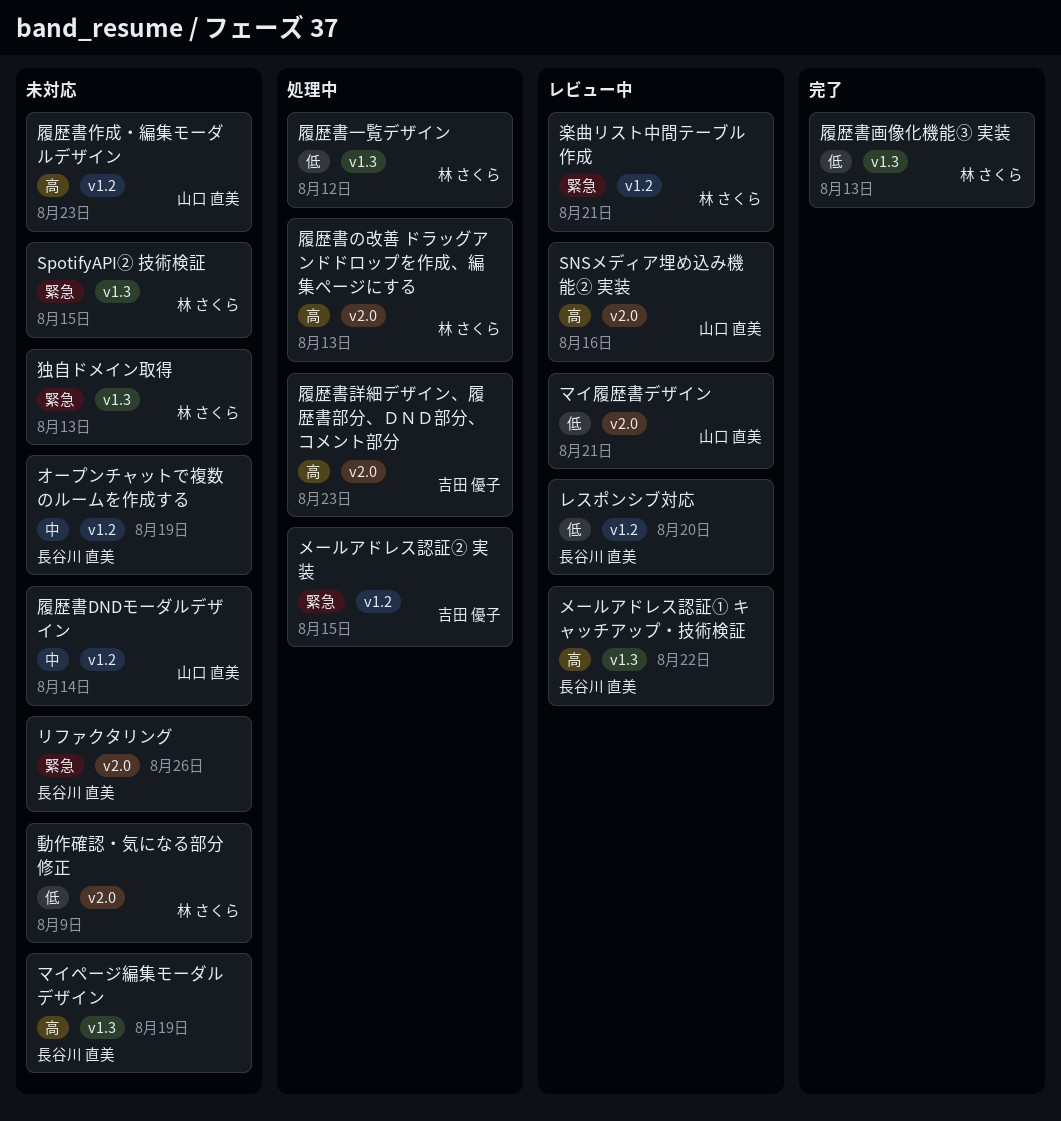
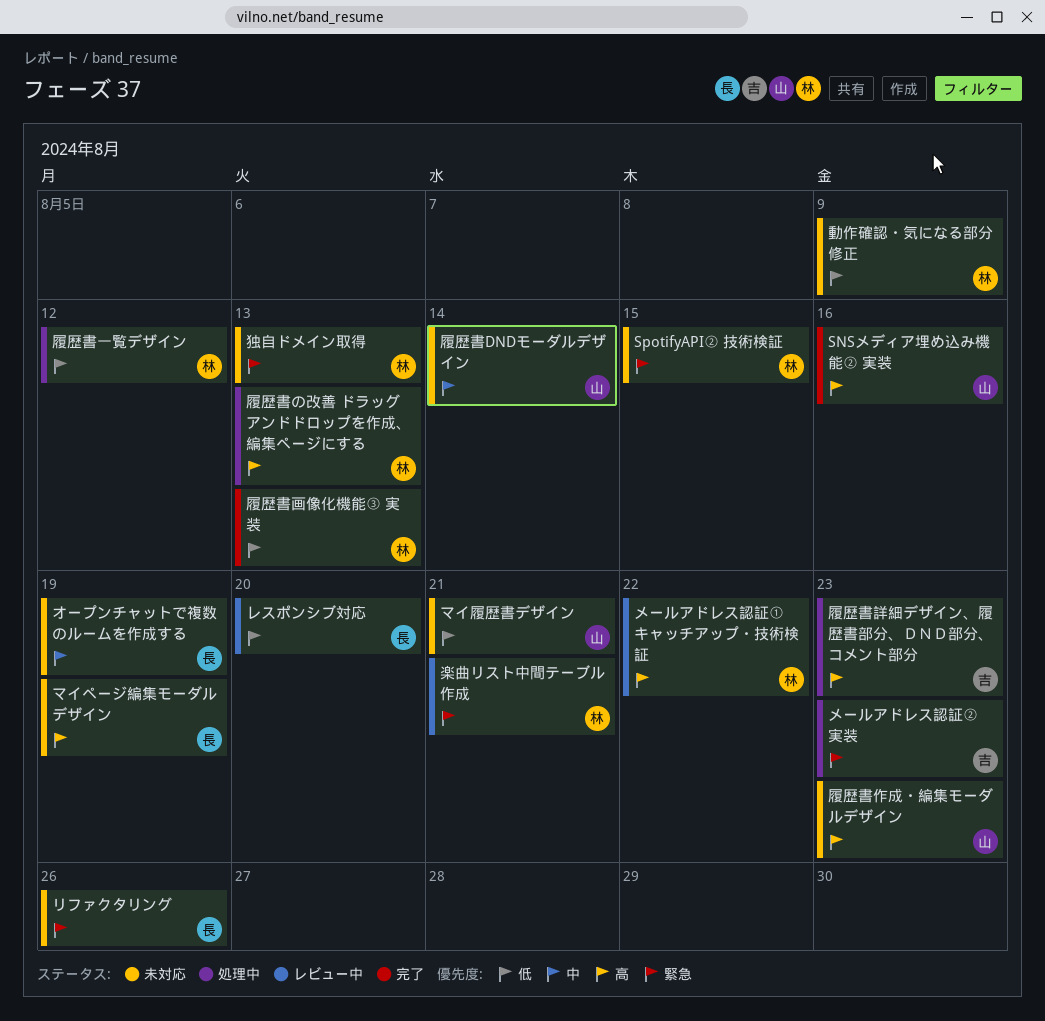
SNSメディア埋め込み機能② 実装, status: レビュー中 -> 完了
マイ履歴書デザイン, status: レビュー中 -> 未対応
メールアドレス認証① キャッチアップ・技術検証, owner: 長谷川 直美 -> 林 さくら
メールアドレス認証② 実装, due: Aug 15 -> Aug 23

